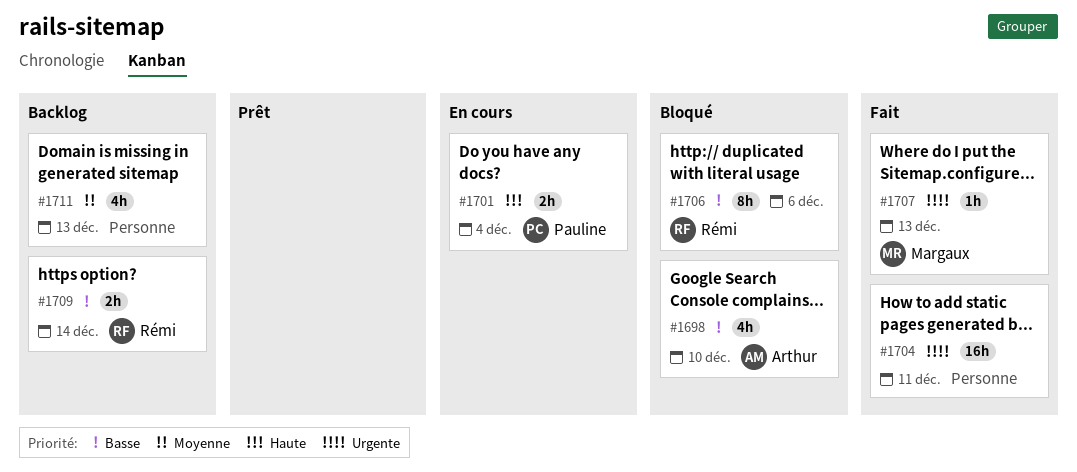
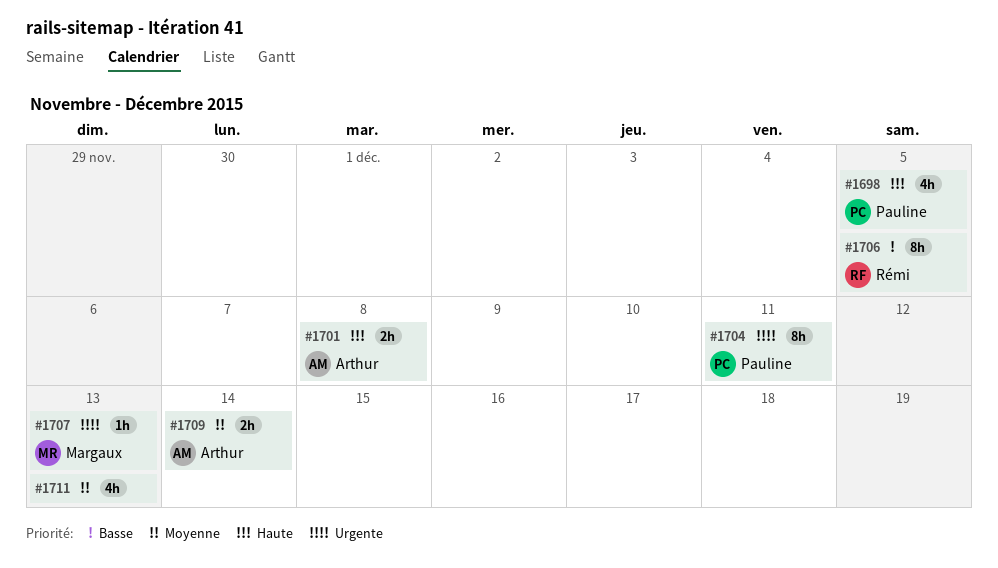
#1698, owner: Arthur -> Pauline
#1698, priority: Basse -> Haute
#1698, due: Dec 10 -> Dec 5
#1701, owner: Pauline -> Arthur
#1701, due: Dec 4 -> Dec 8
#1704, owner: none -> Pauline
#1704, estimate: 16h -> 8h
#1706, due: Dec 6 -> Dec 5
#1709, owner: Rémi -> Arthur
#1709, priority: Basse -> Moyenne

